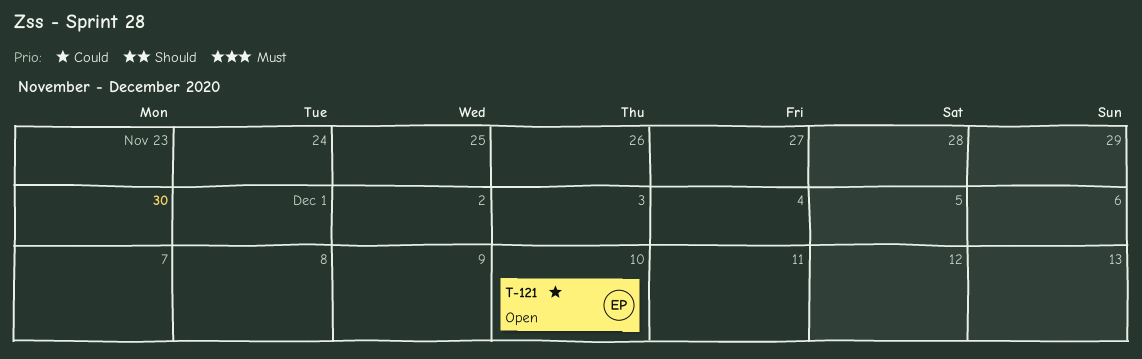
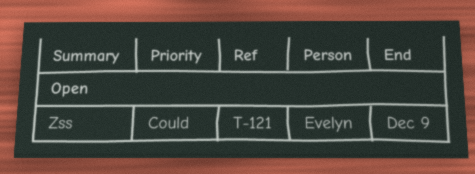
T-121, due: Dec 10 -> Dec 9

